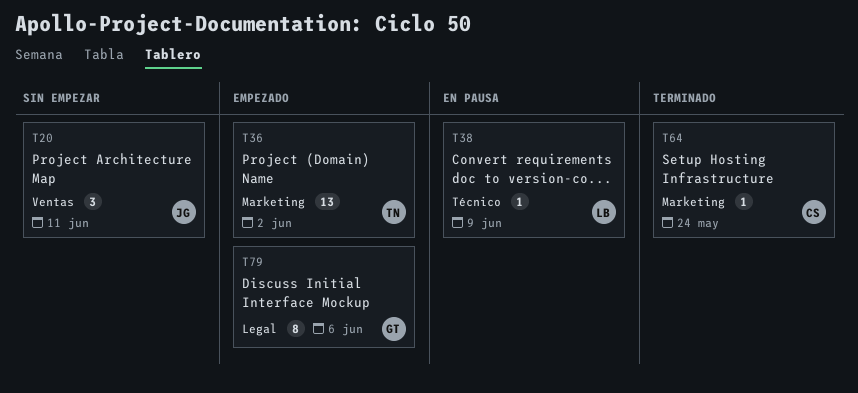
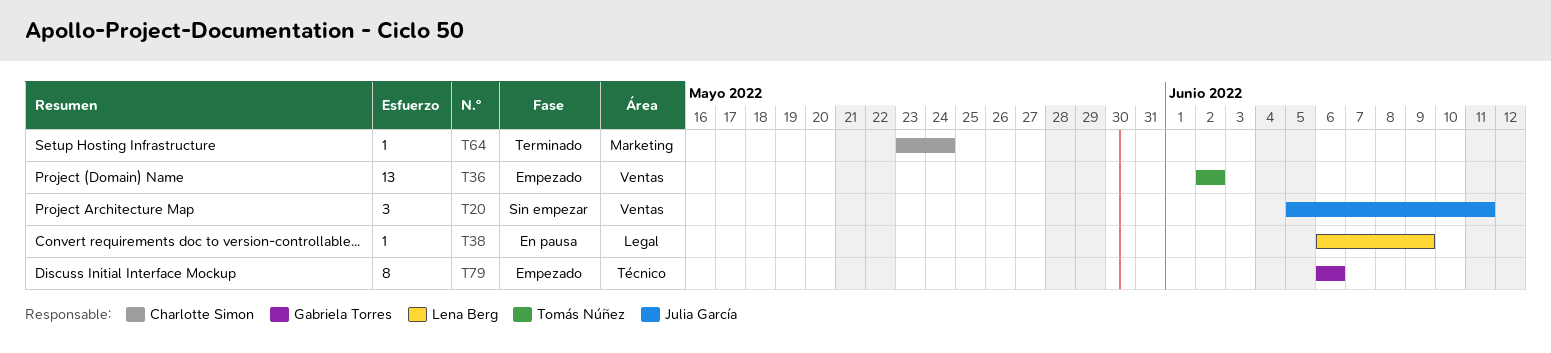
T36, label: Marketing -> Ventas
T38, label: Técnico -> Legal
T79, label: Legal -> Técnico

